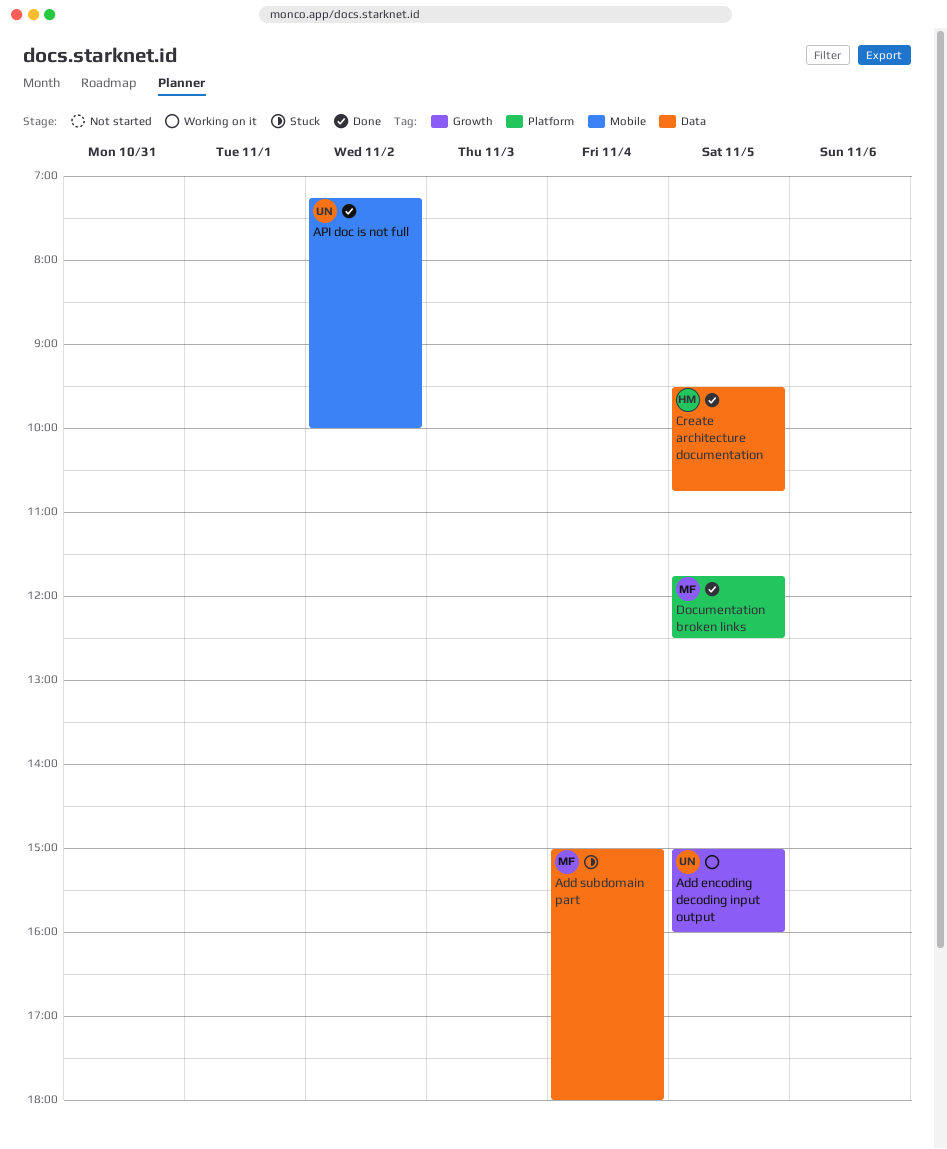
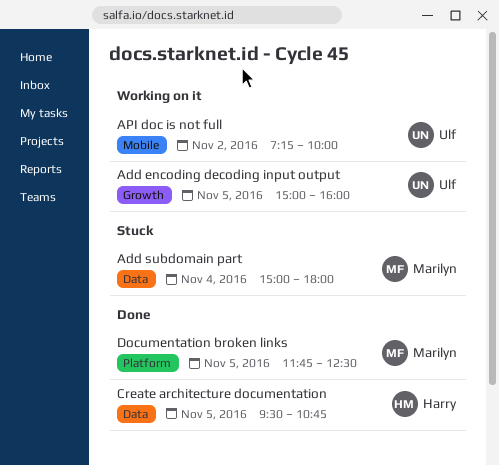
API doc is not full, status: Done -> Working on it

